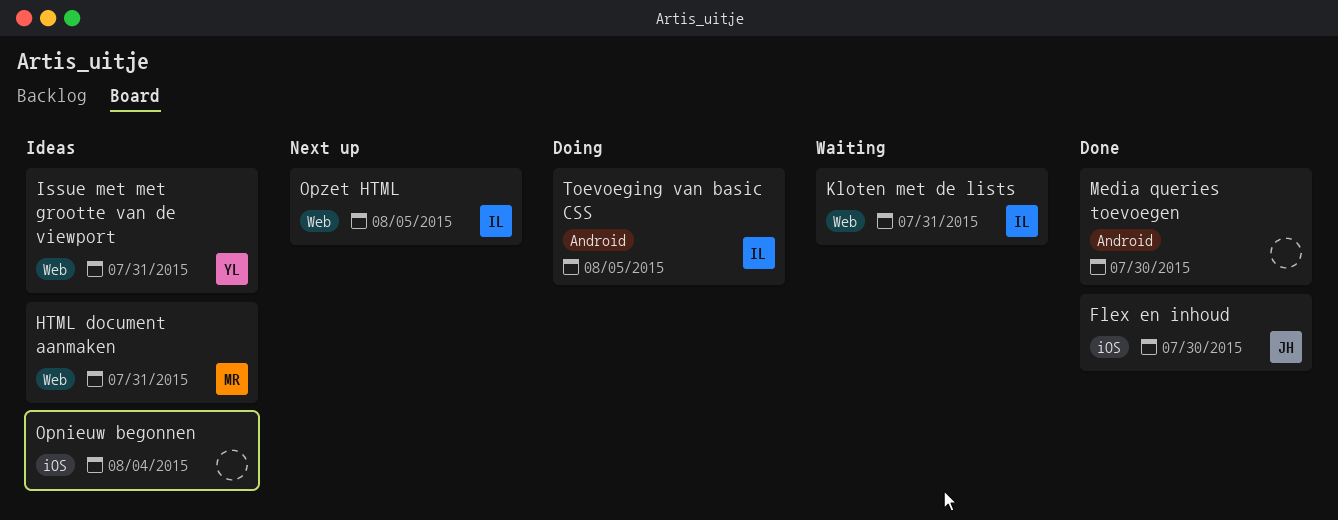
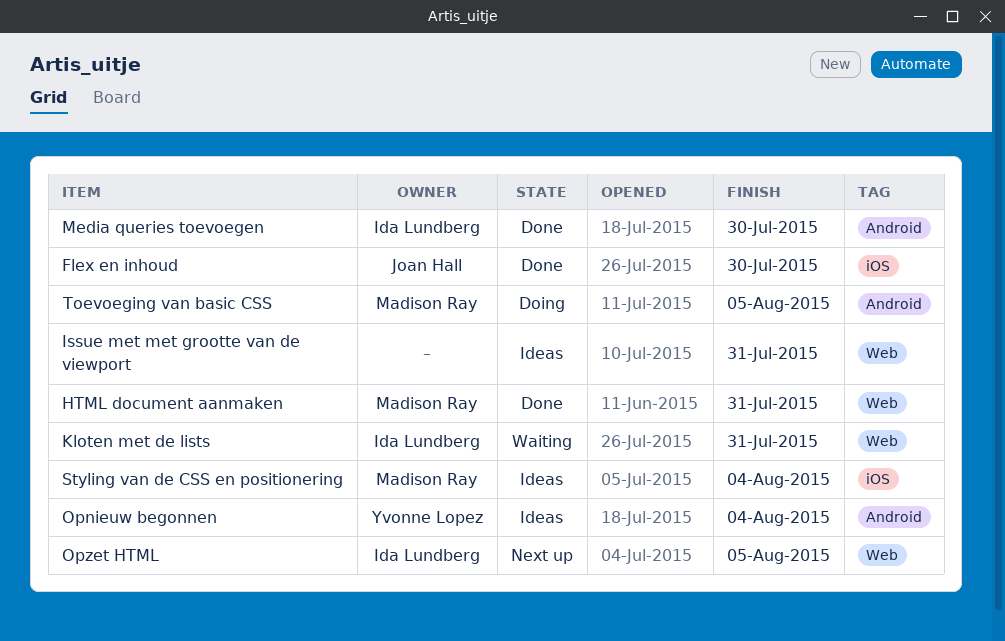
HTML document aanmaken, status: Ideas -> Done
Issue met met grootte van de viewport, owner: Yvonne Lopez -> none
Media queries toevoegen, owner: none -> Ida Lundberg
Opnieuw begonnen, owner: none -> Yvonne Lopez
Opnieuw begonnen, label: iOS -> Android
Styling van de CSS en positionering: none -> present
Toevoeging van basic CSS, owner: Ida Lundberg -> Madison Ray

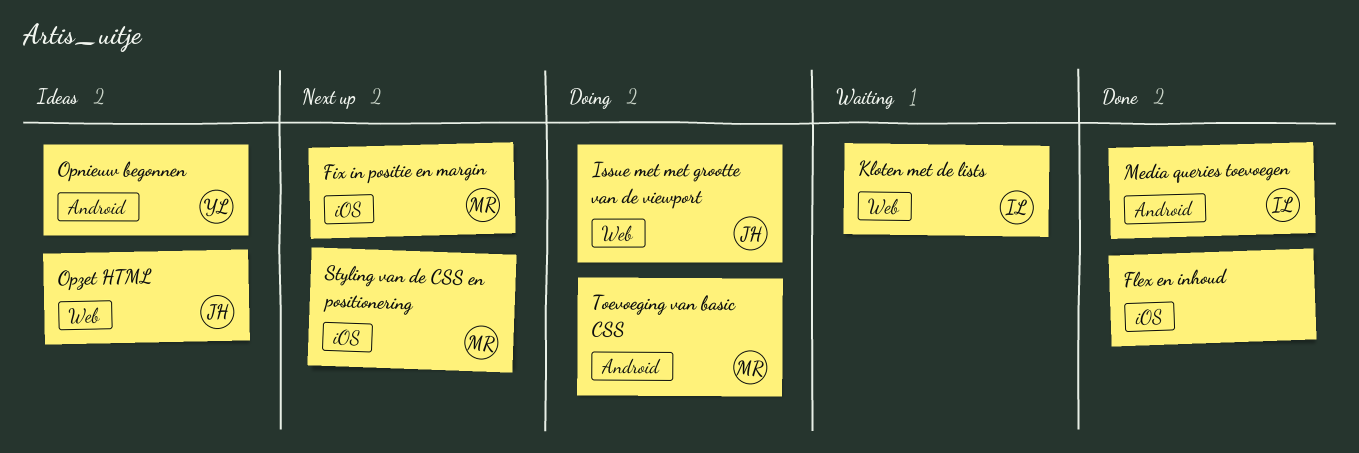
Fix in positie en margin: none -> present
Flex en inhoud, owner: Joan Hall -> none
HTML document aanmaken: present -> none
Issue met met grootte van de viewport, status: Ideas -> Doing
Issue met met grootte van de viewport, owner: none -> Joan Hall
Opzet HTML, status: Next up -> Ideas
Opzet HTML, owner: Ida Lundberg -> Joan Hall
Styling van de CSS en positionering, status: Ideas -> Next up

